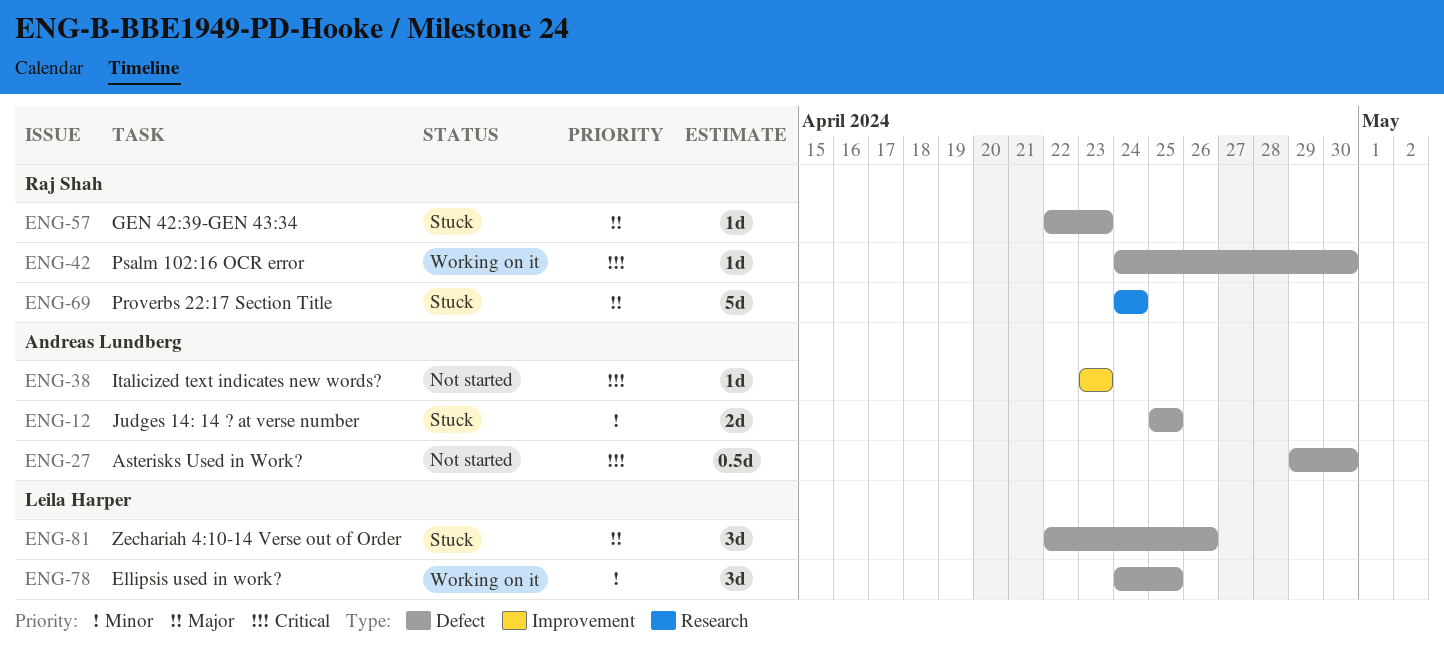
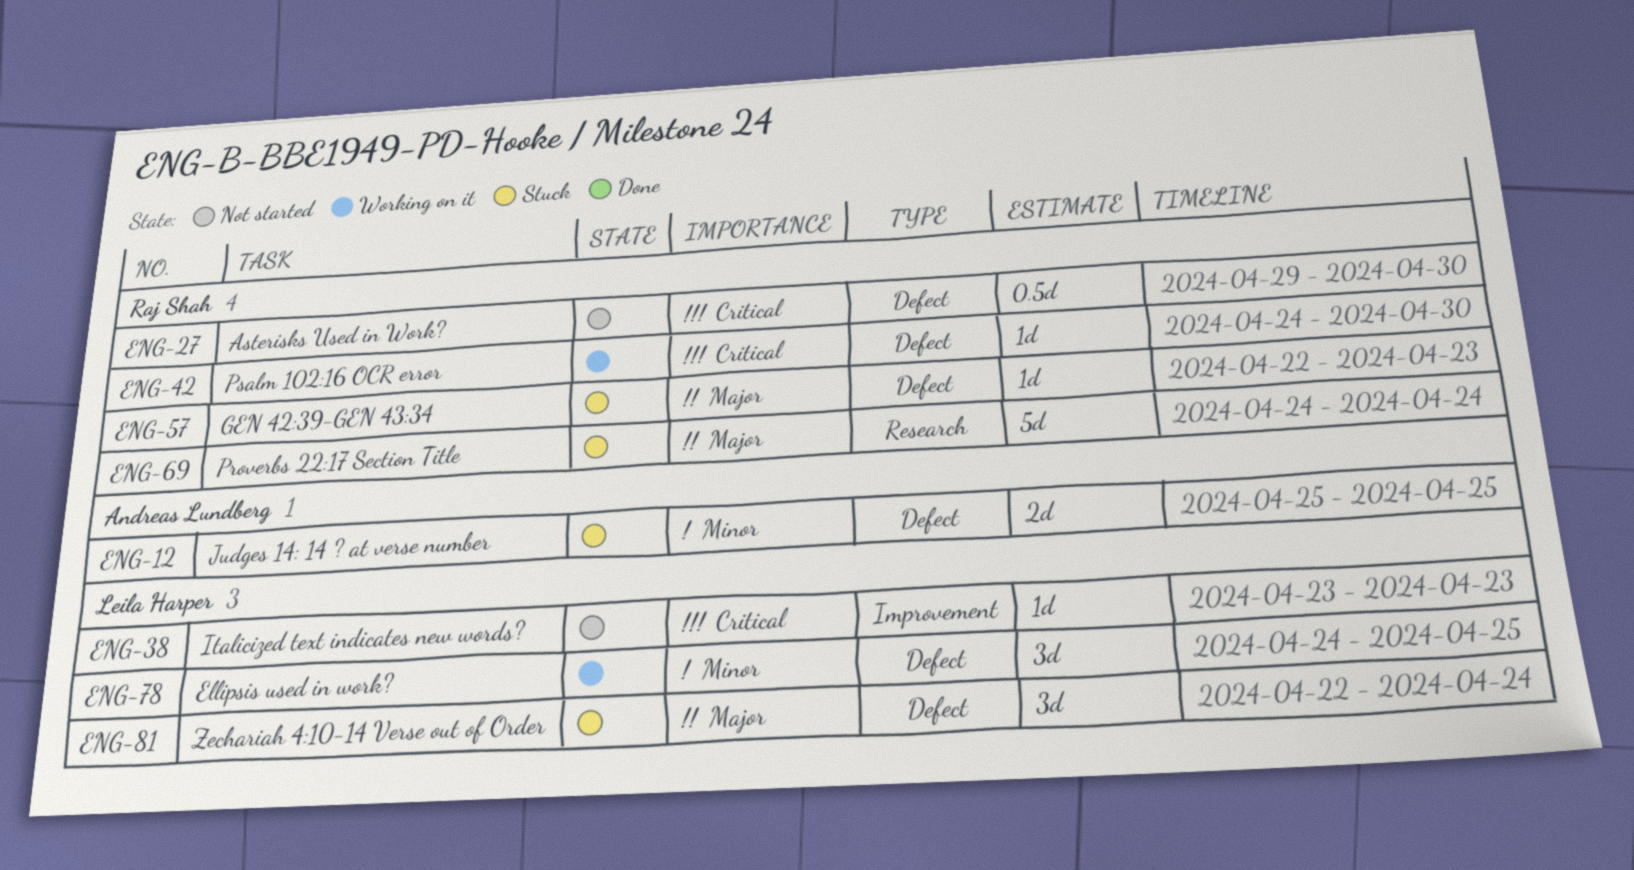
ENG-27, owner: Andreas Lundberg -> Raj Shah
ENG-38, owner: Andreas Lundberg -> Leila Harper
ENG-81, due: Apr 26 -> Apr 24

